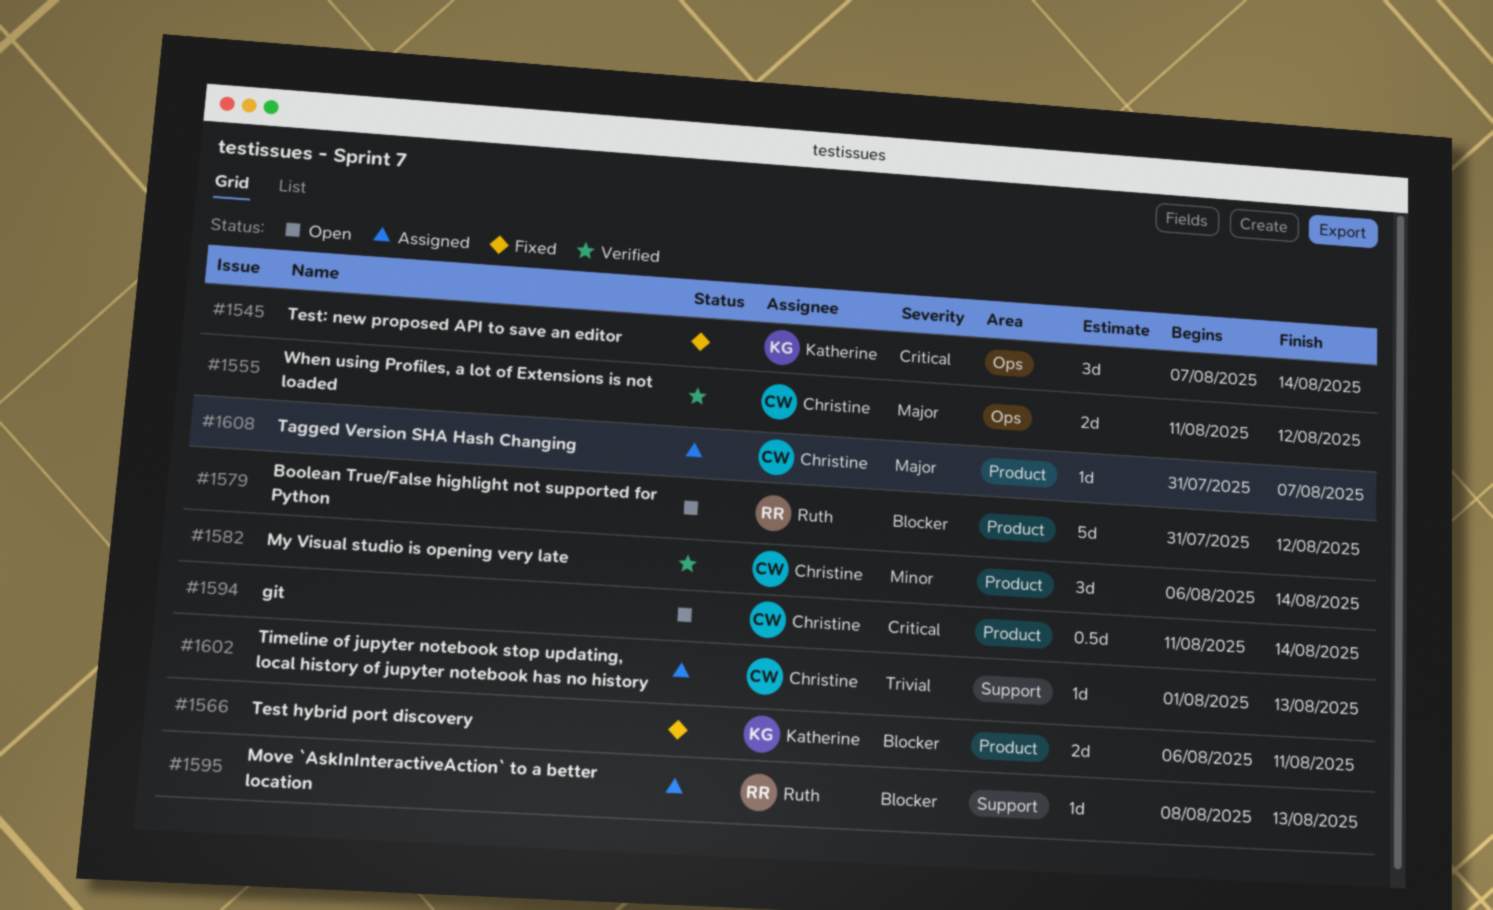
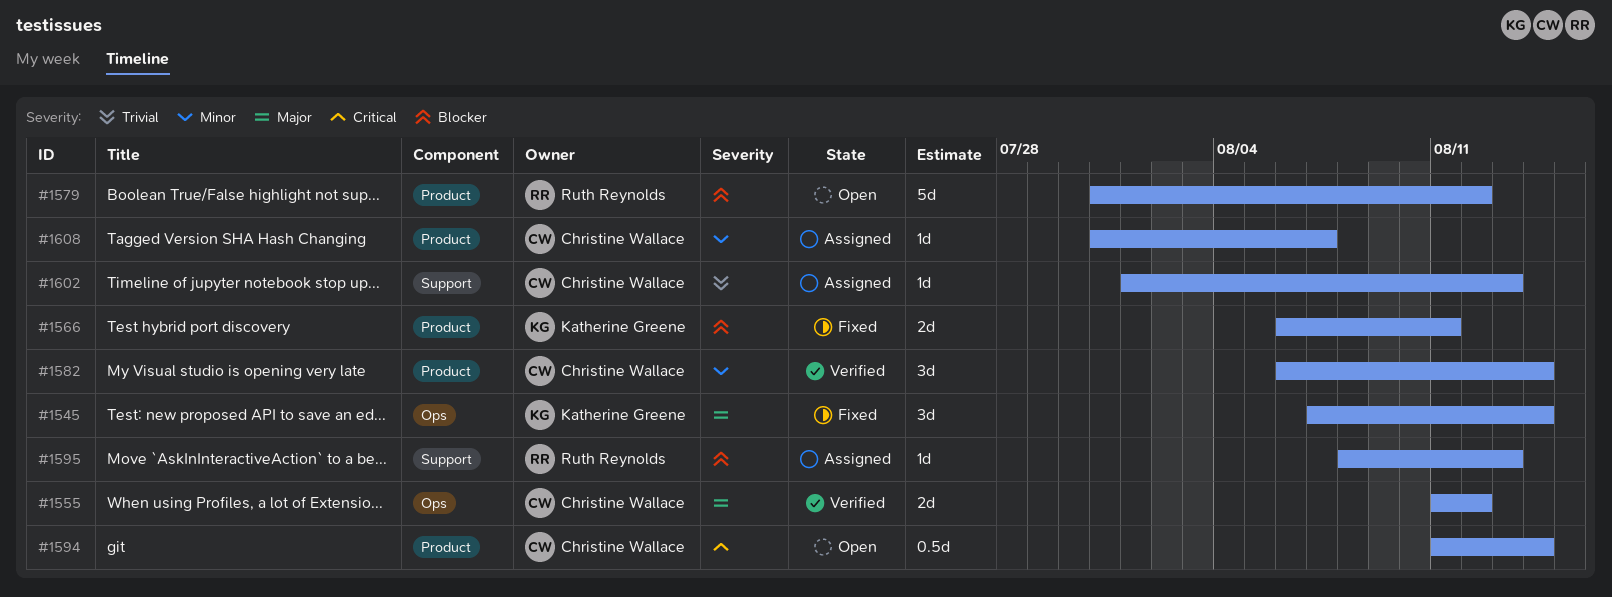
#1545, priority: Critical -> Major
#1608, priority: Major -> Minor

